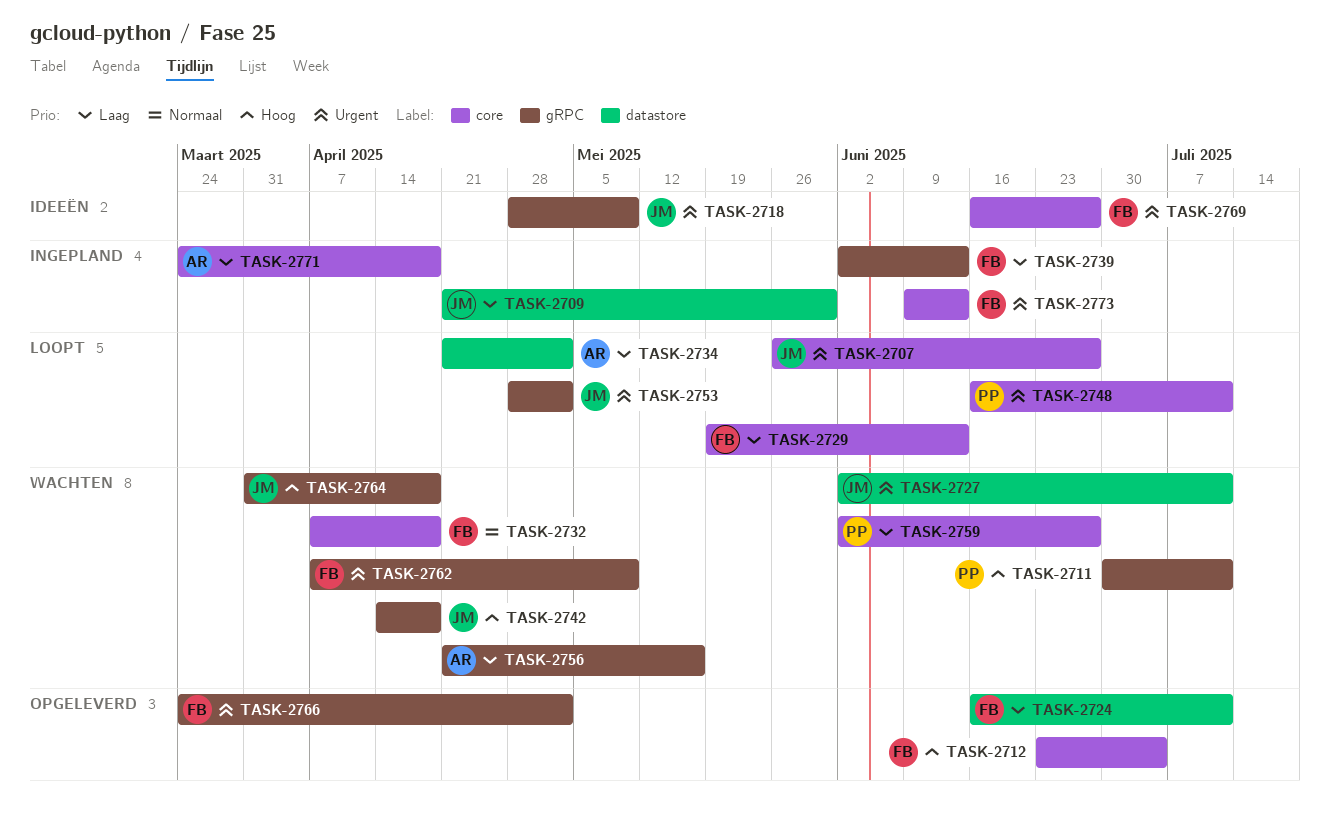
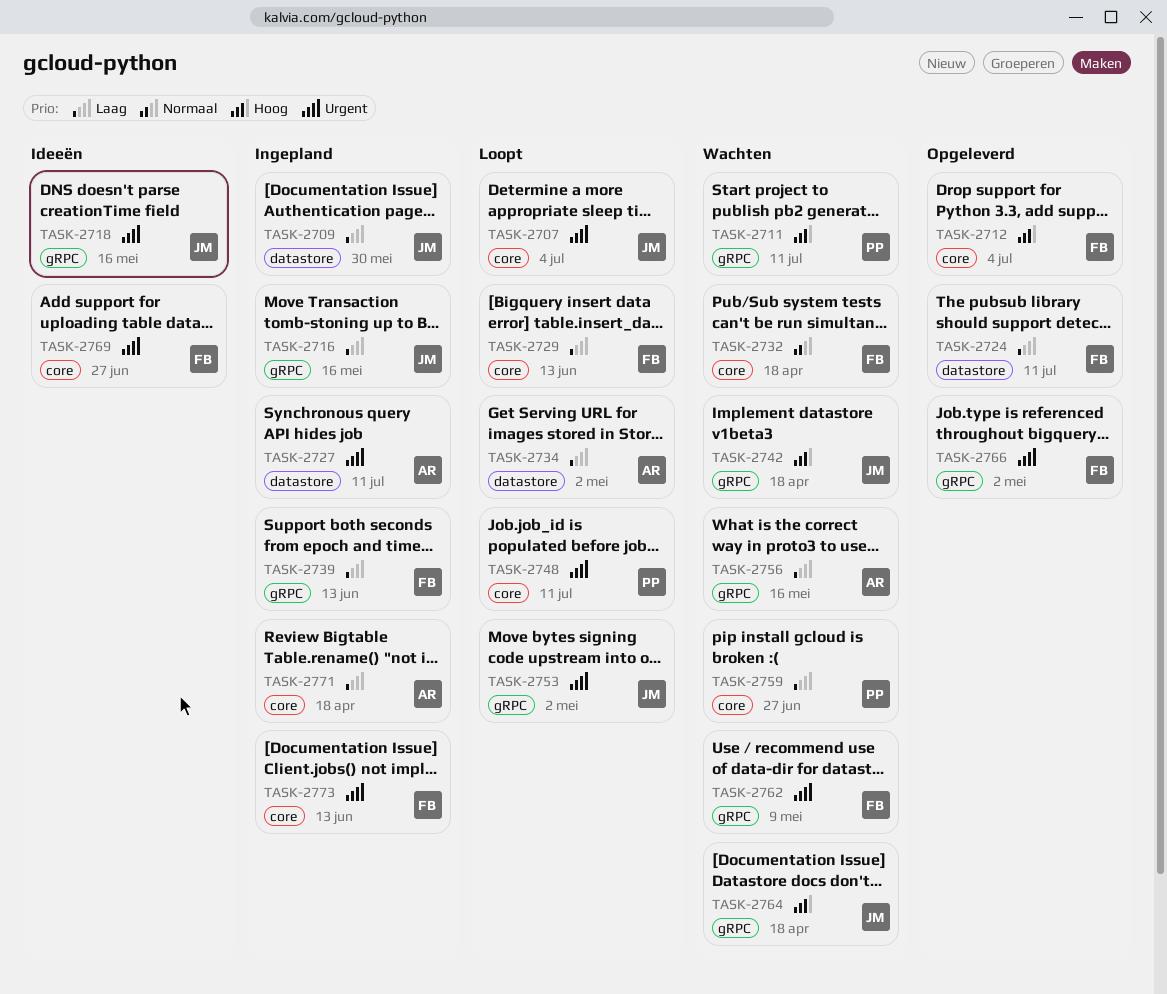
TASK-2707, due: Jun 27 -> Jul 4
TASK-2716: none -> present
TASK-2718, due: May 9 -> May 16
TASK-2727, status: Wachten -> Ingepland
TASK-2727, owner: JM -> AR

